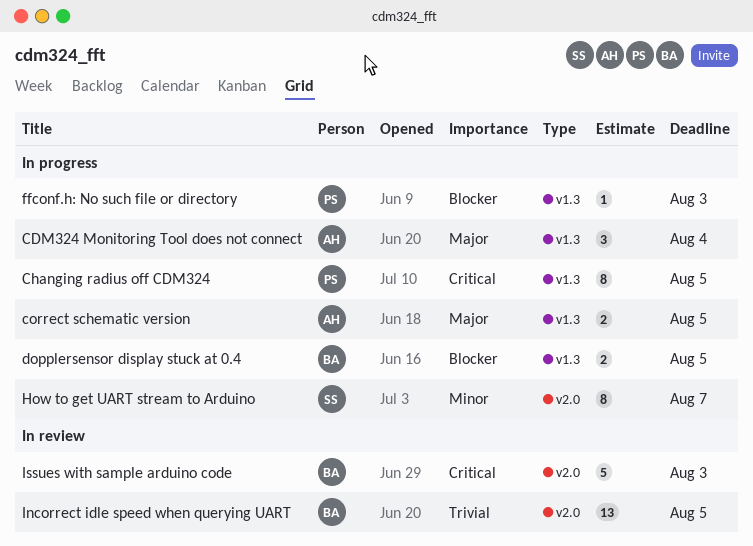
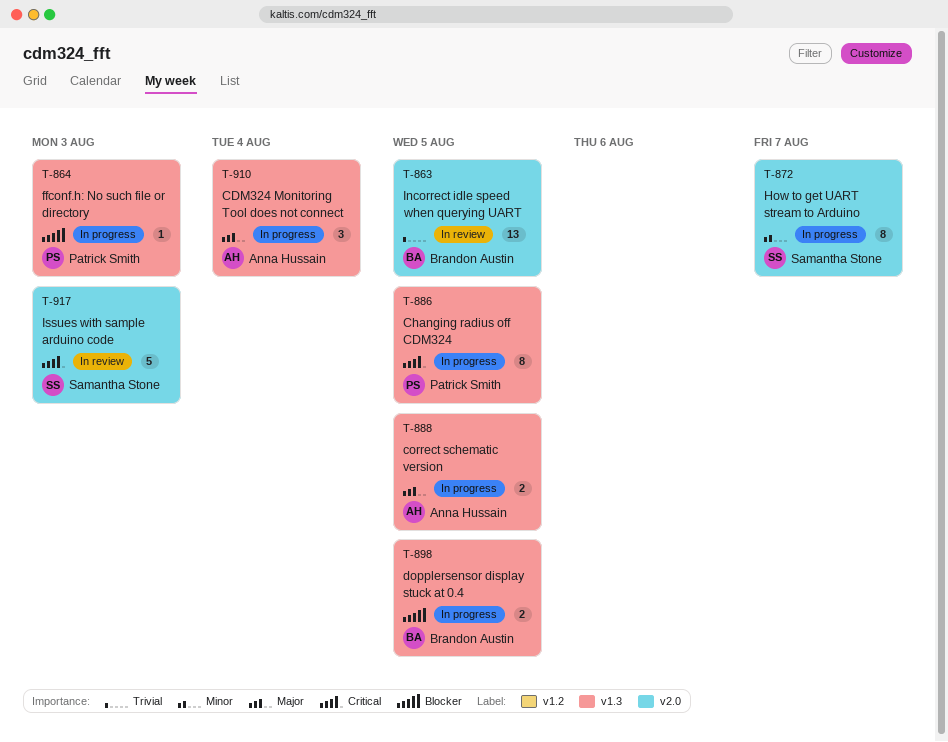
Issues with sample arduino code, owner: Brandon Austin -> Samantha Stone

